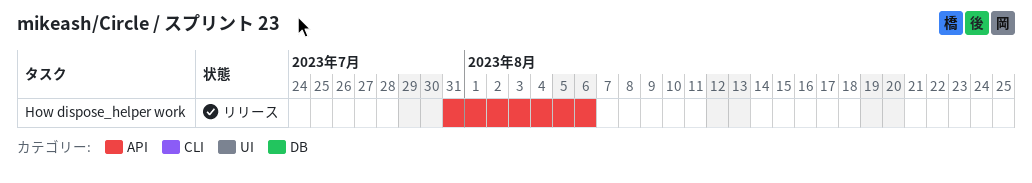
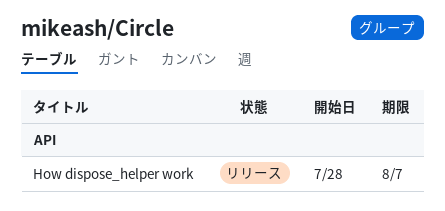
How dispose_helper work, start: Jul 31 -> Jul 28
How dispose_helper work, due: Aug 6 -> Aug 7

